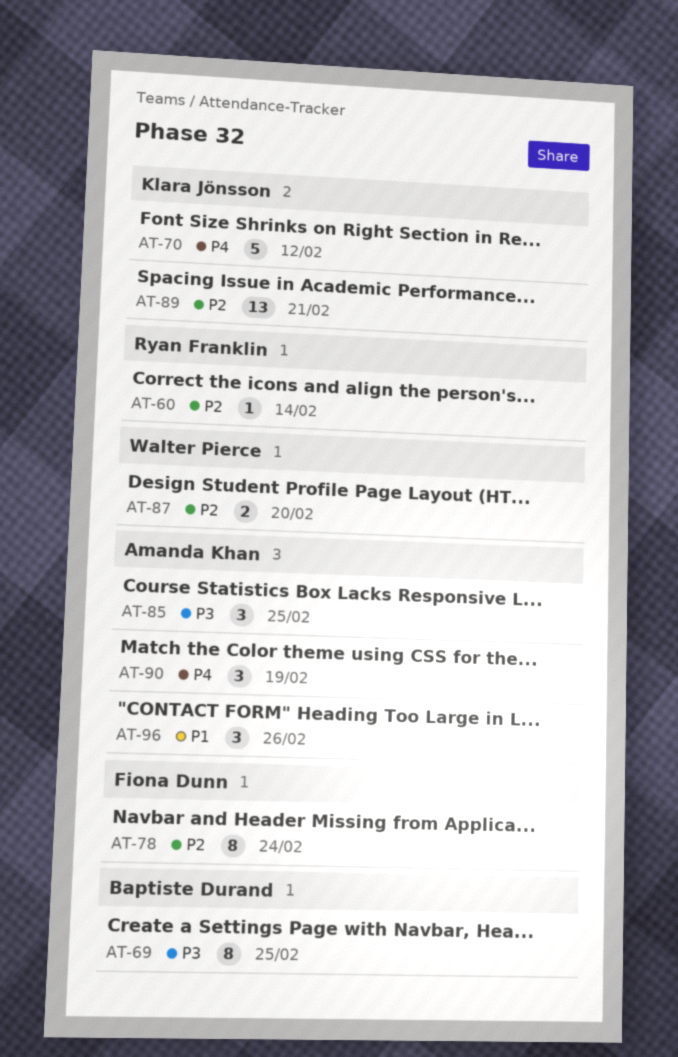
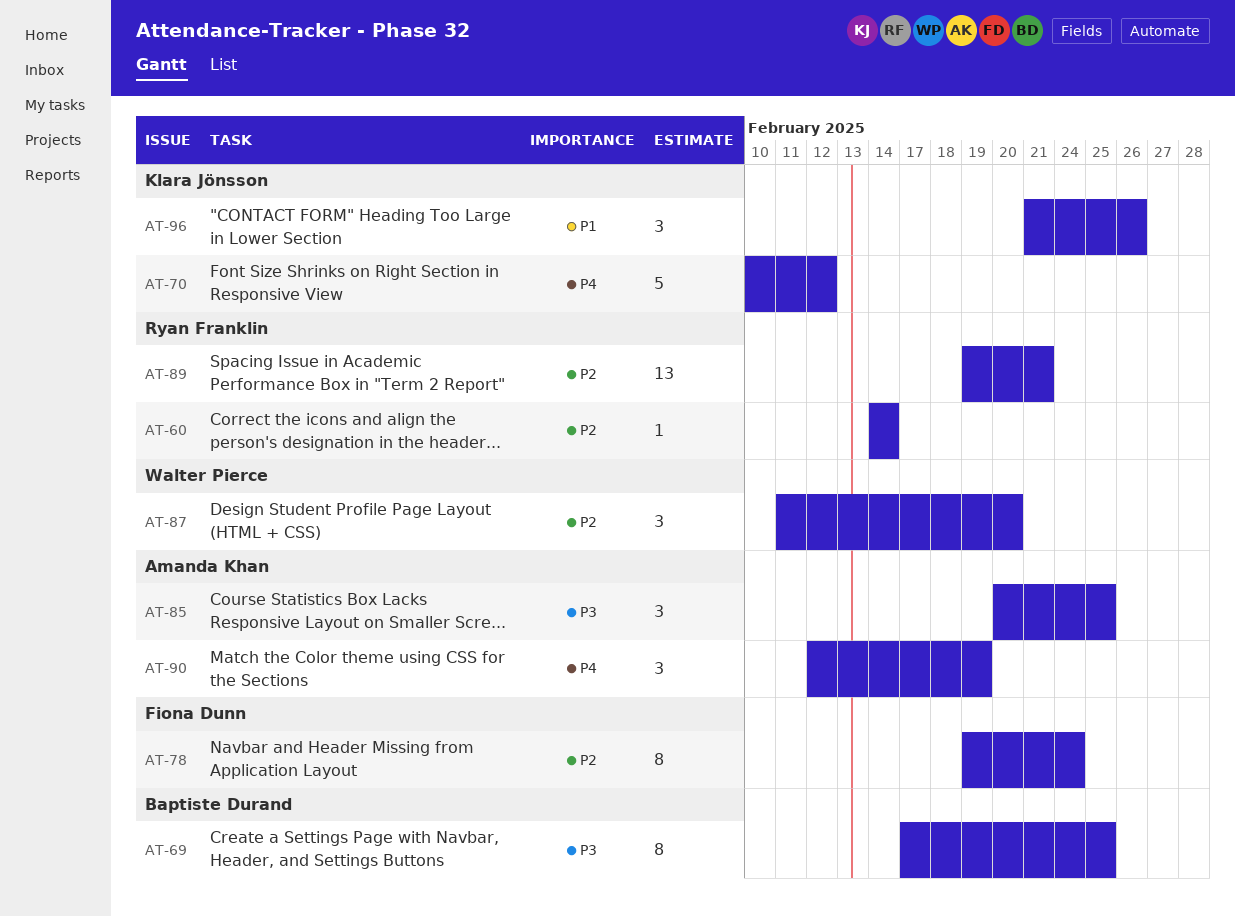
AT-87, estimate: 2 -> 3
AT-89, owner: Klara Jönsson -> Ryan Franklin
AT-96, owner: Amanda Khan -> Klara Jönsson

